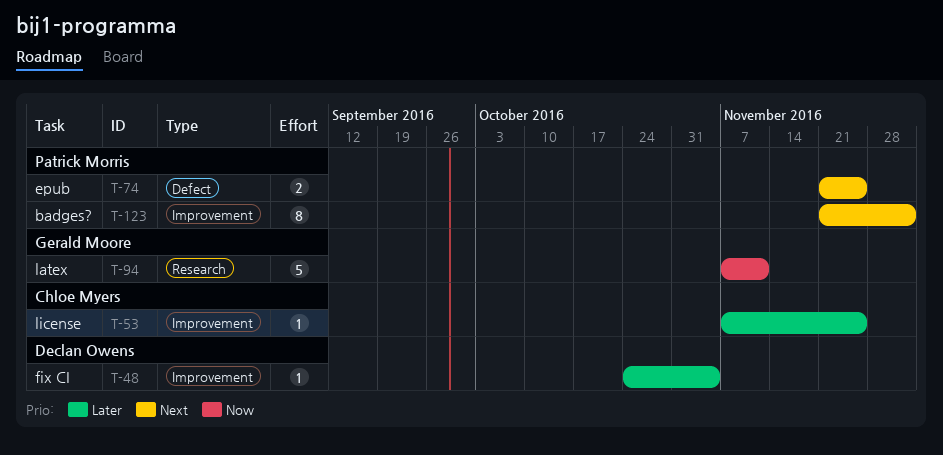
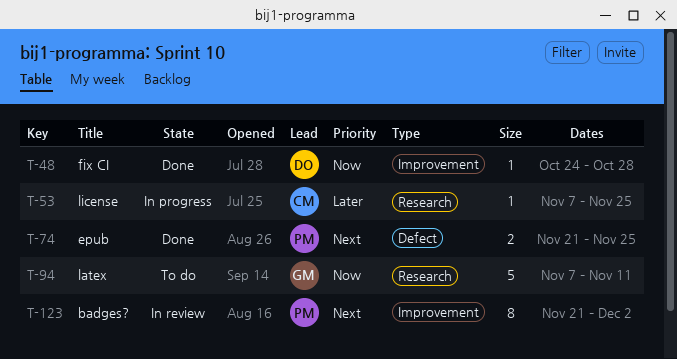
T-48, priority: Later -> Now
T-48, due: Nov 4 -> Oct 28
T-53, label: Improvement -> Research

